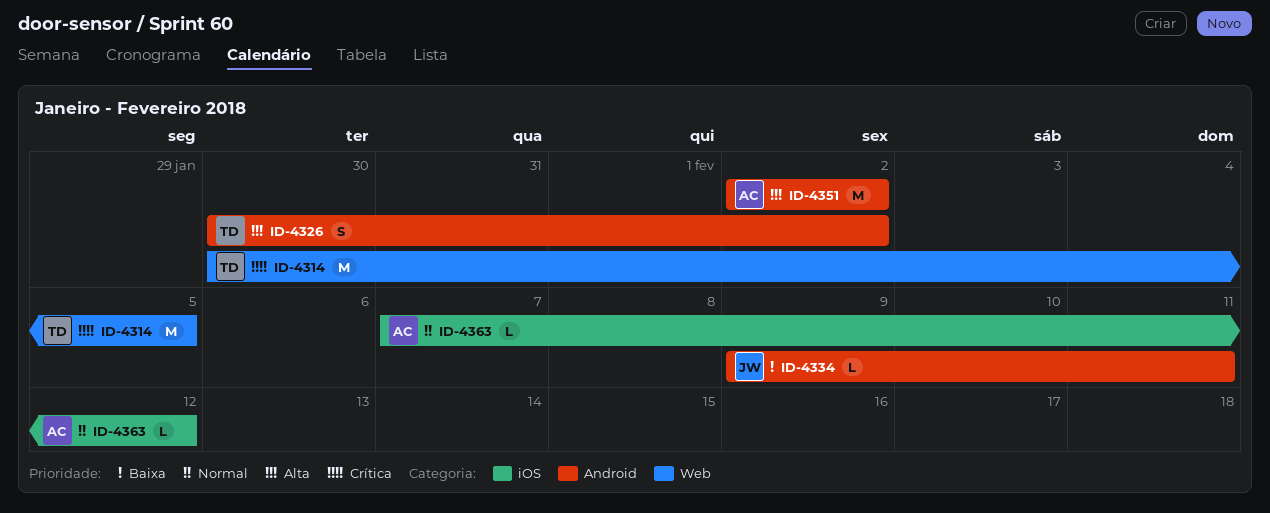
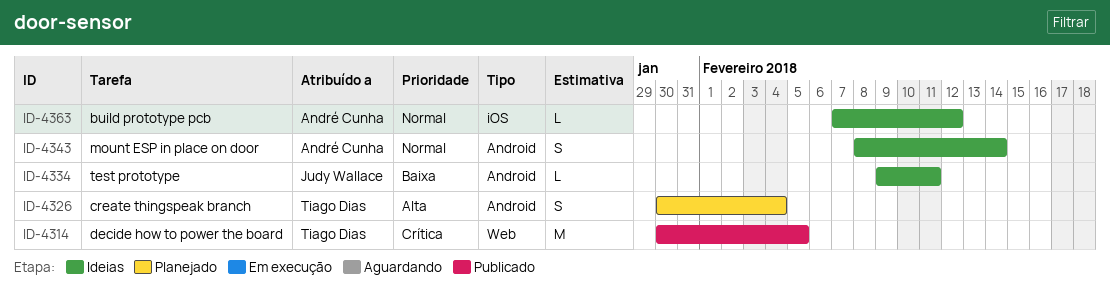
ID-4326, due: Feb 2 -> Feb 4
ID-4343: none -> present
ID-4351: present -> none

